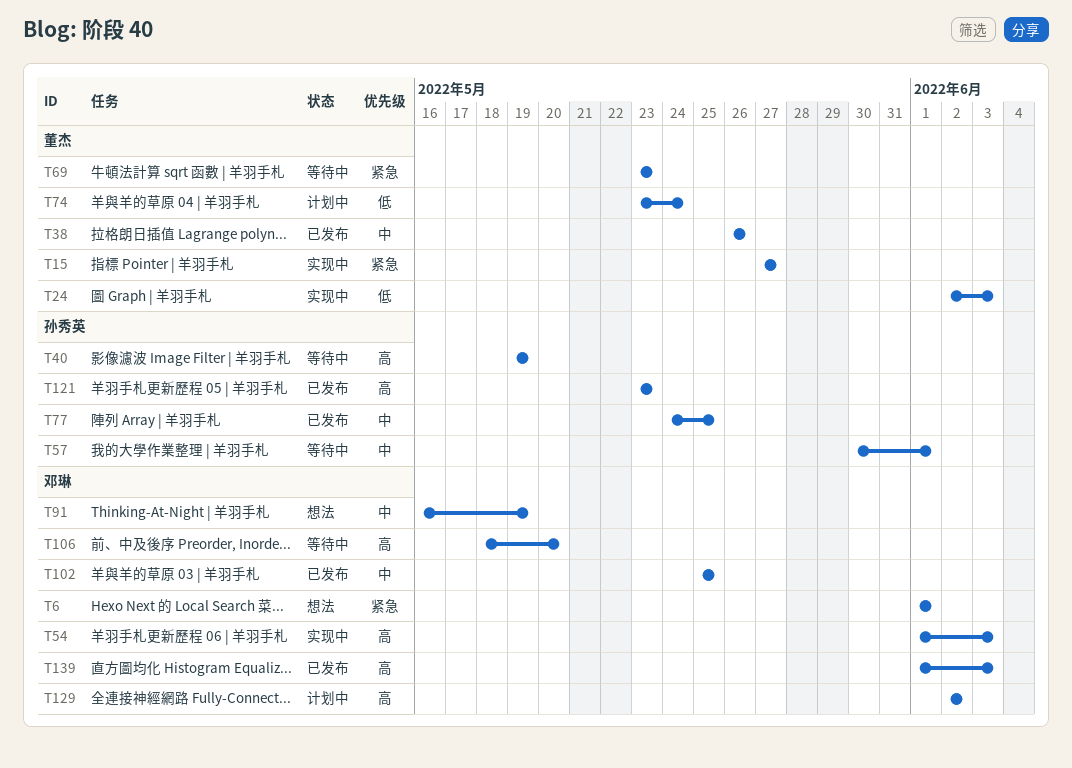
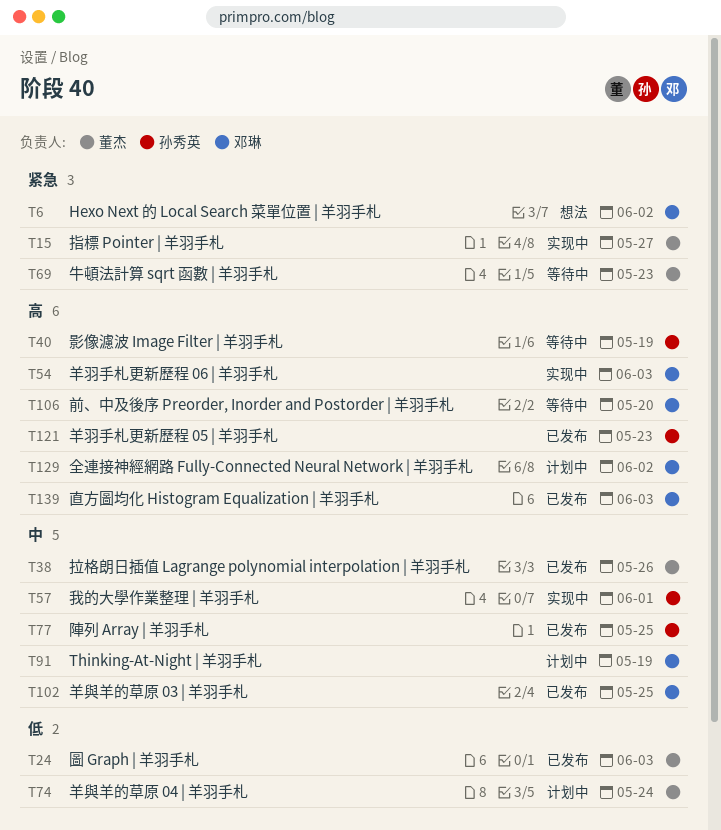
T6, due: Jun 1 -> Jun 2
T24, status: 实现中 -> 已发布
T57, status: 等待中 -> 实现中
T91, status: 想法 -> 计划中

